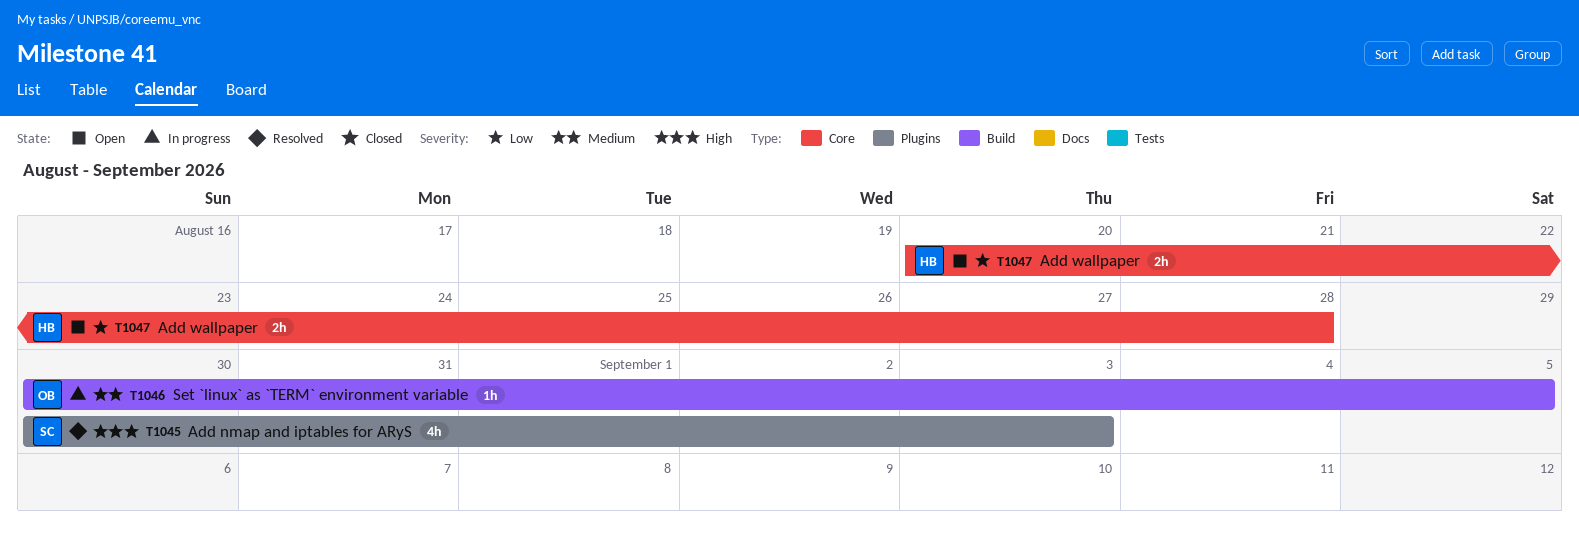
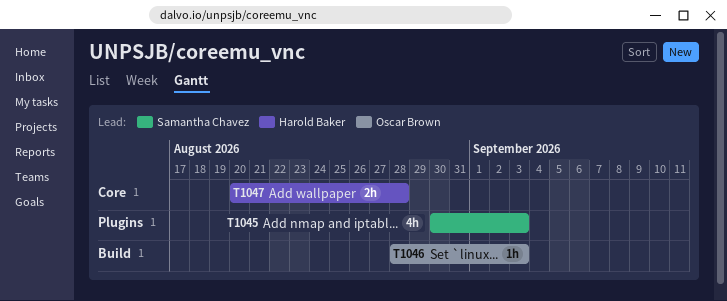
T1046, start: Aug 30 -> Aug 28
T1046, due: Sep 5 -> Sep 3

